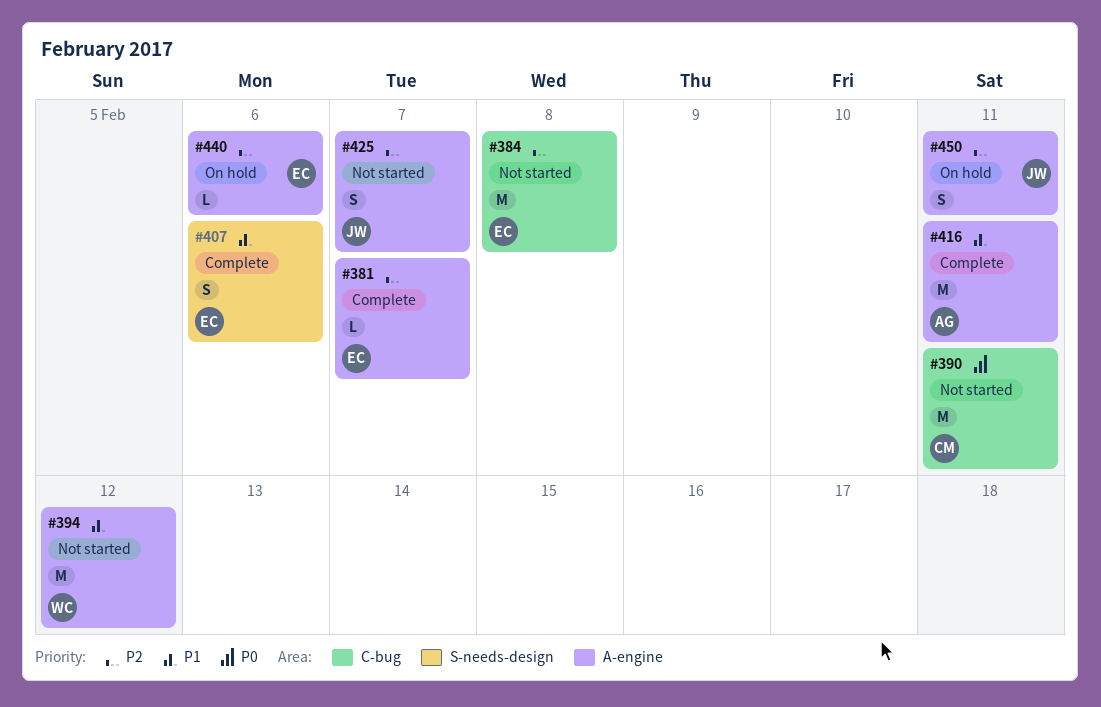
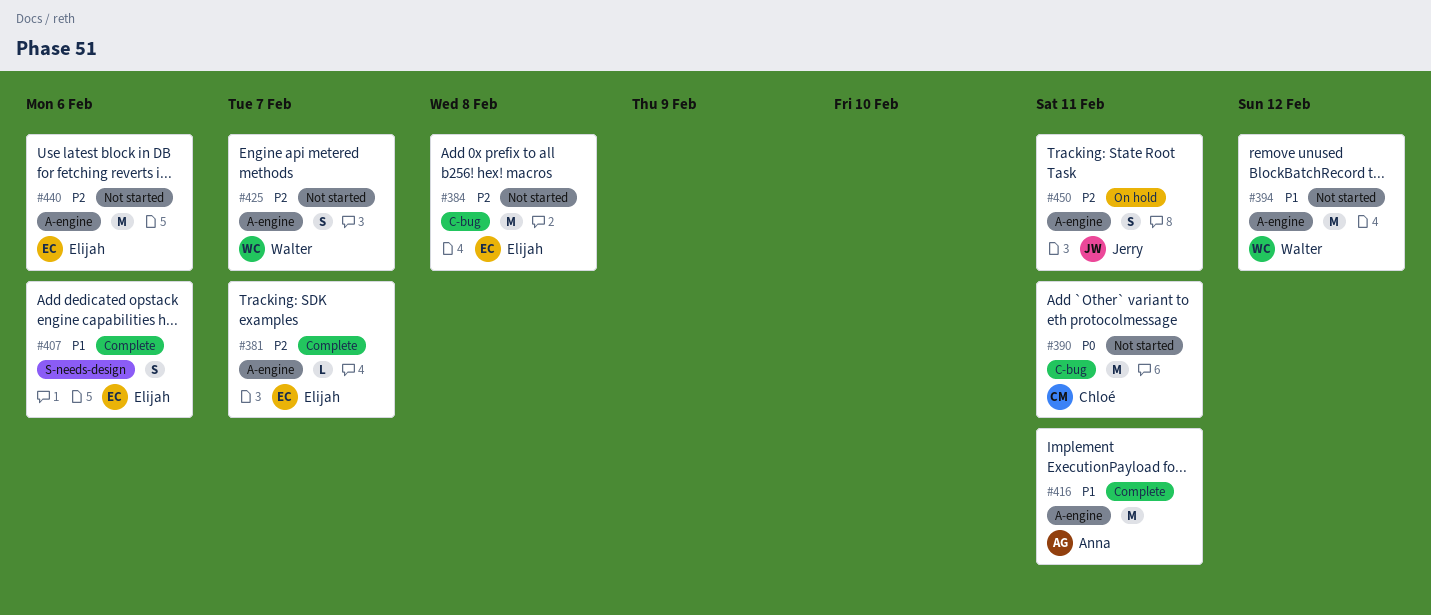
#425, owner: Jerry -> Walter
#440, status: On hold -> Not started
#440, estimate: L -> M

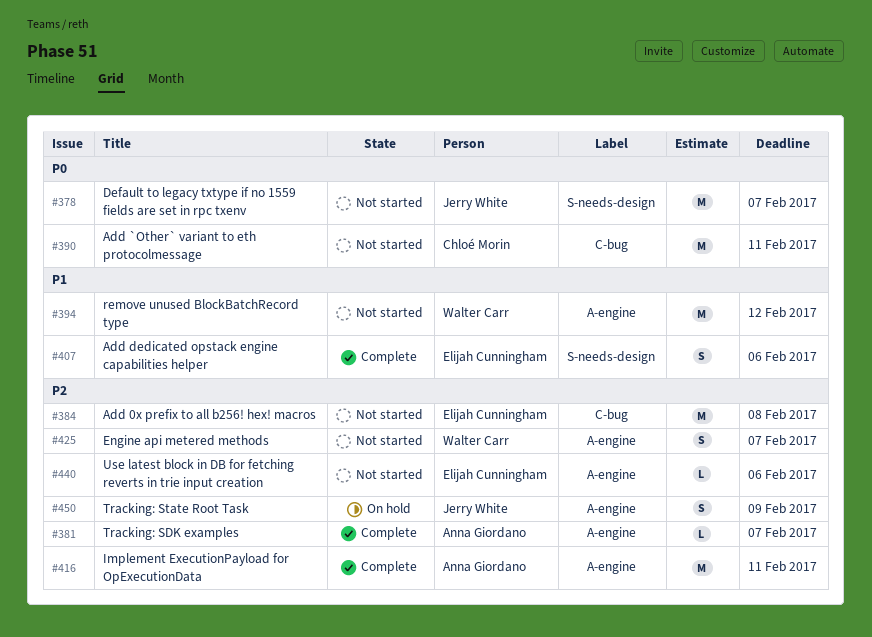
#378: none -> present
#381, owner: Elijah Cunningham -> Anna Giordano
#416, priority: P1 -> P2
#440, estimate: M -> L
#450, due: Feb 11 -> Feb 9

